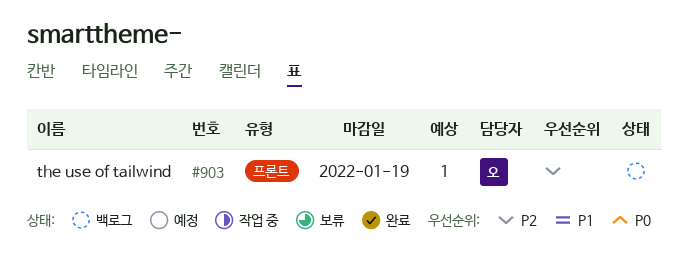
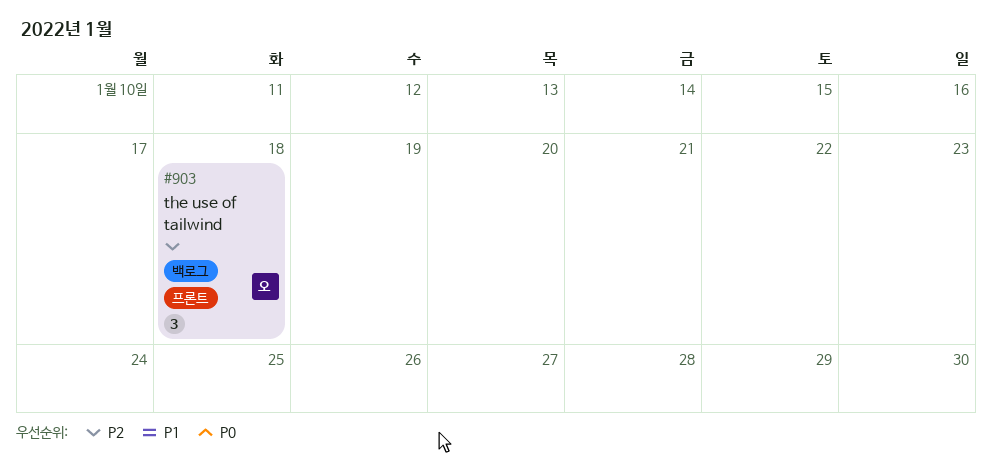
#903, estimate: 1 -> 3
#903, due: Jan 19 -> Jan 18

